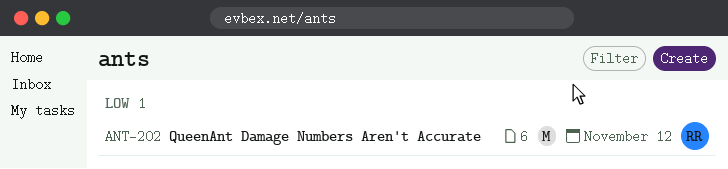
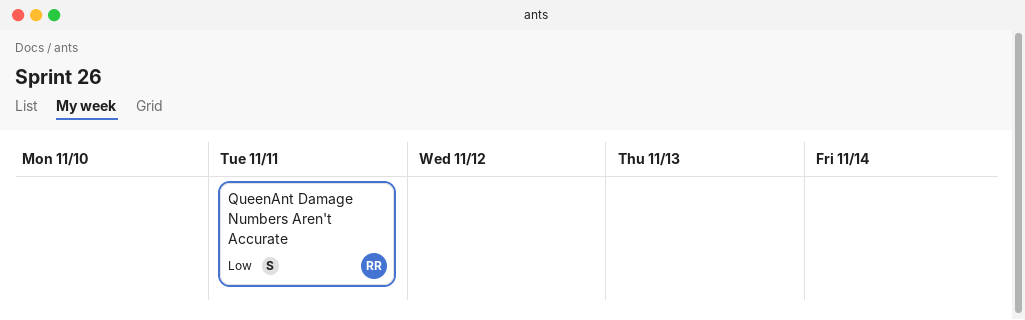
QueenAnt Damage Numbers Aren't Accurate, estimate: M -> S
QueenAnt Damage Numbers Aren't Accurate, due: Nov 12 -> Nov 11

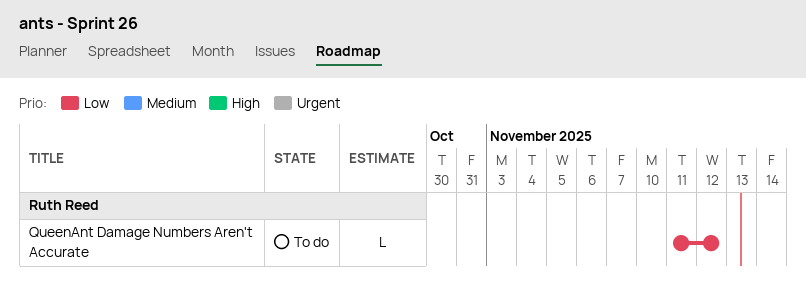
QueenAnt Damage Numbers Aren't Accurate, estimate: S -> L
QueenAnt Damage Numbers Aren't Accurate, due: Nov 11 -> Nov 12

